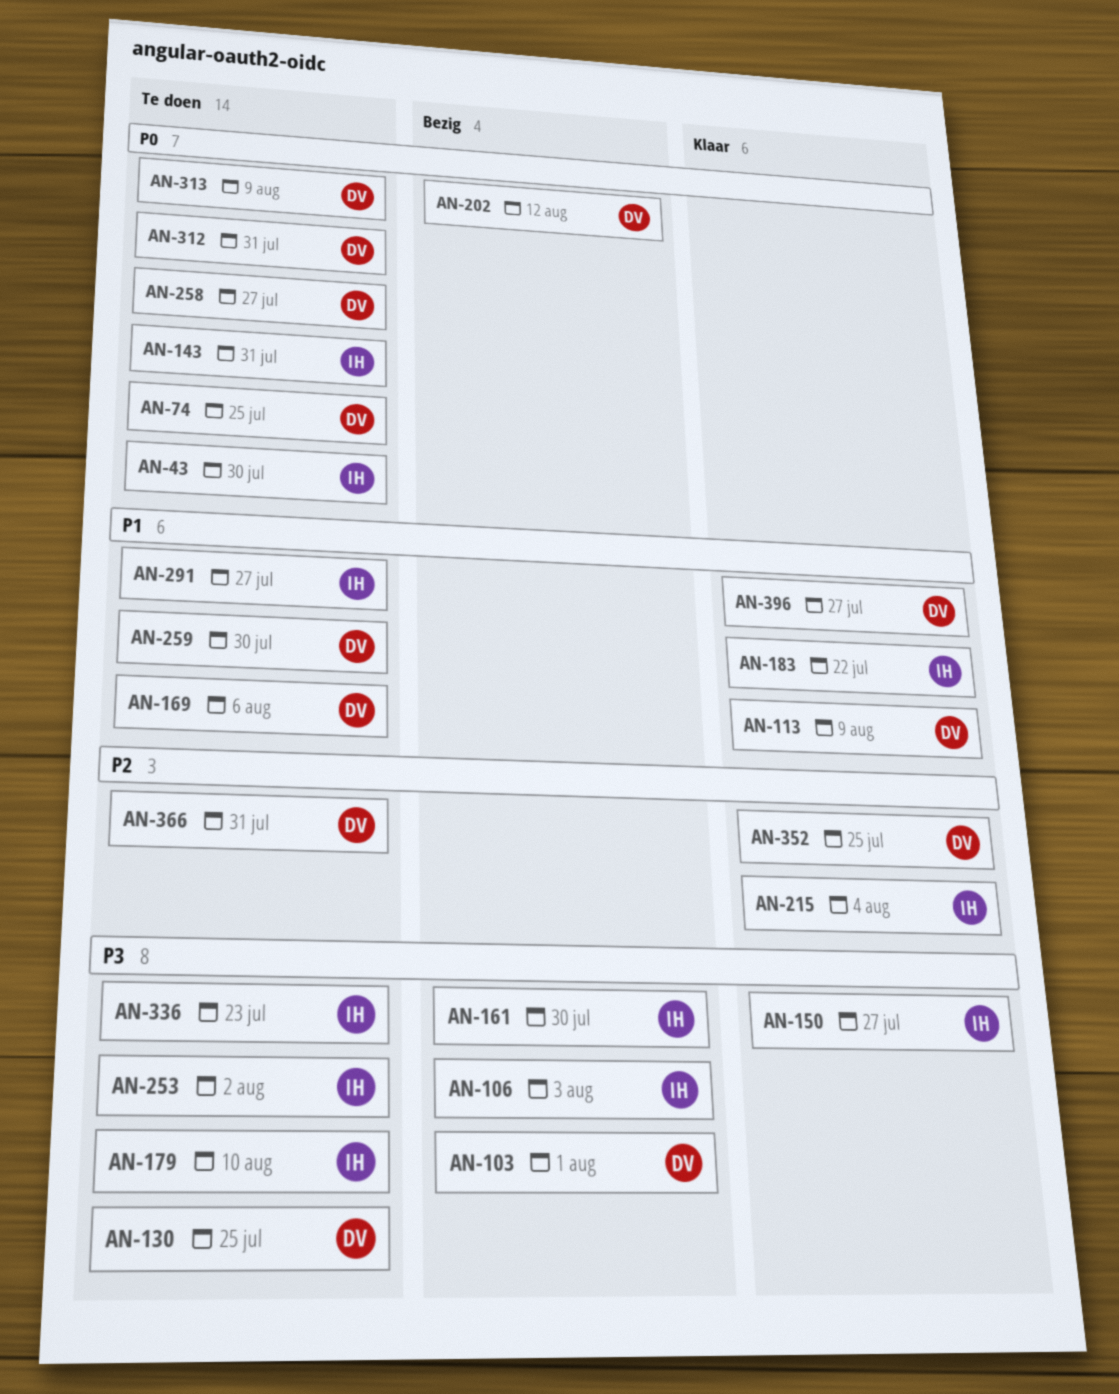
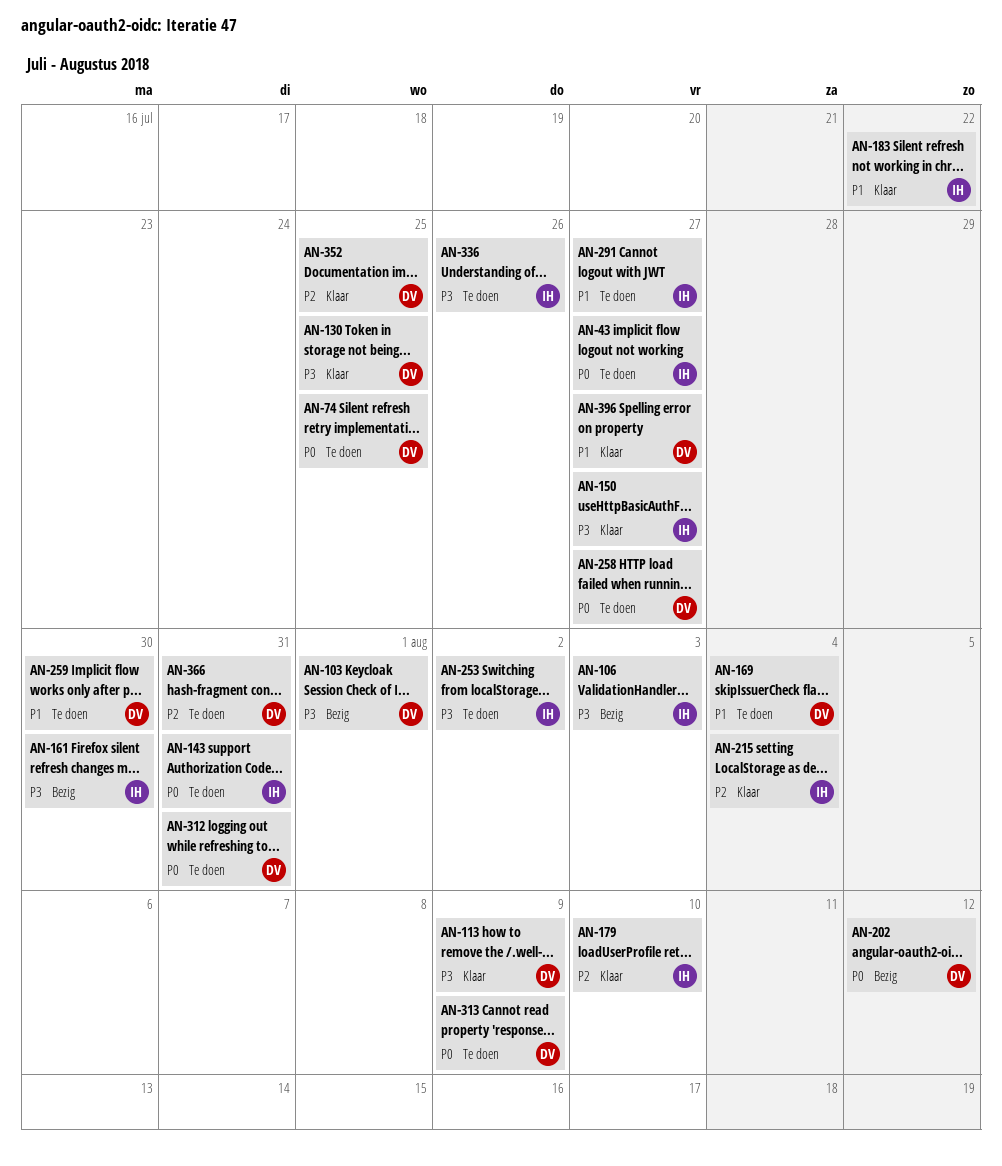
AN-43, due: Jul 30 -> Jul 27
AN-113, priority: P1 -> P3
AN-130, status: Te doen -> Klaar
AN-169, due: Aug 6 -> Aug 4
AN-179, status: Te doen -> Klaar
AN-179, priority: P3 -> P2
AN-336, due: Jul 23 -> Jul 26

